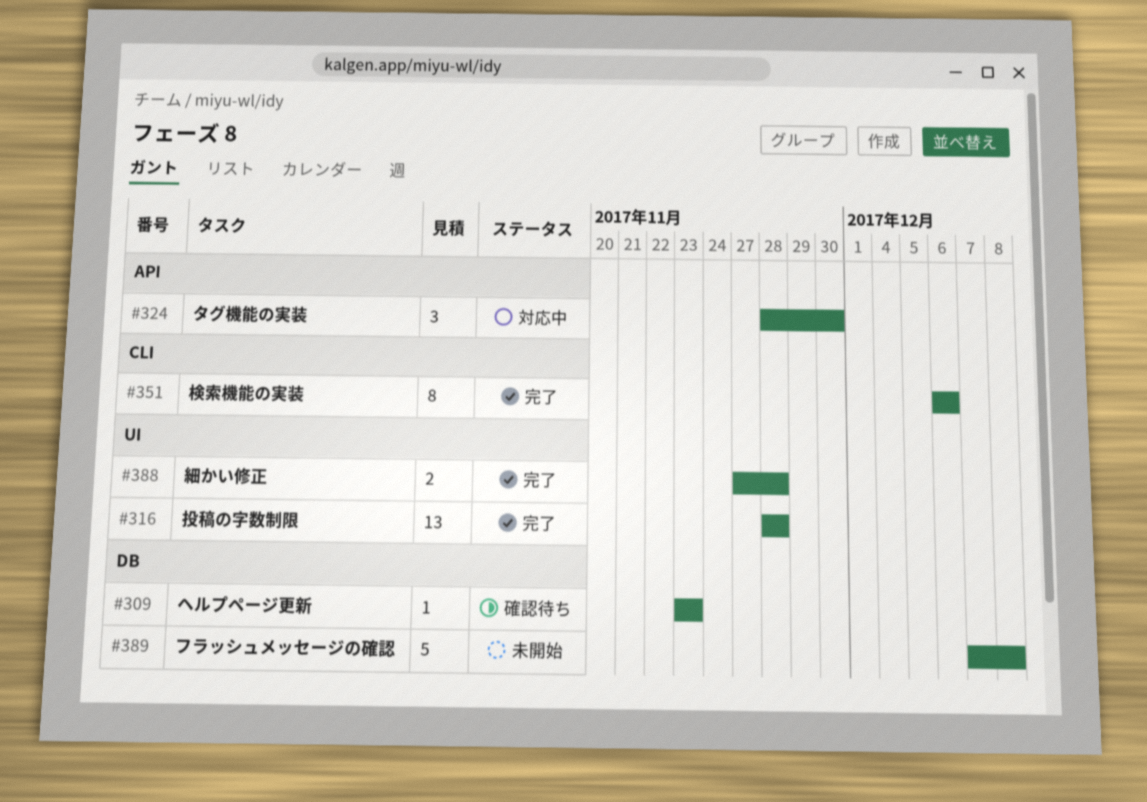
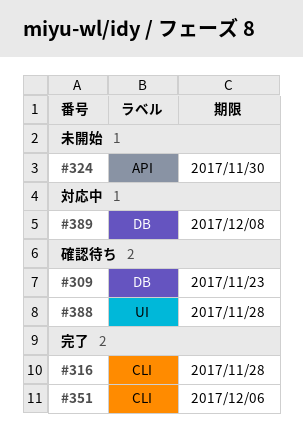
#316, label: UI -> CLI
#324, status: 対応中 -> 未開始
#388, status: 完了 -> 確認待ち
#389, status: 未開始 -> 対応中

